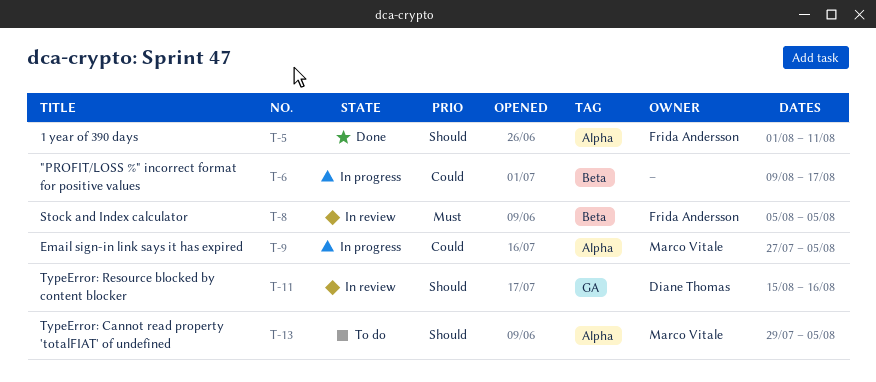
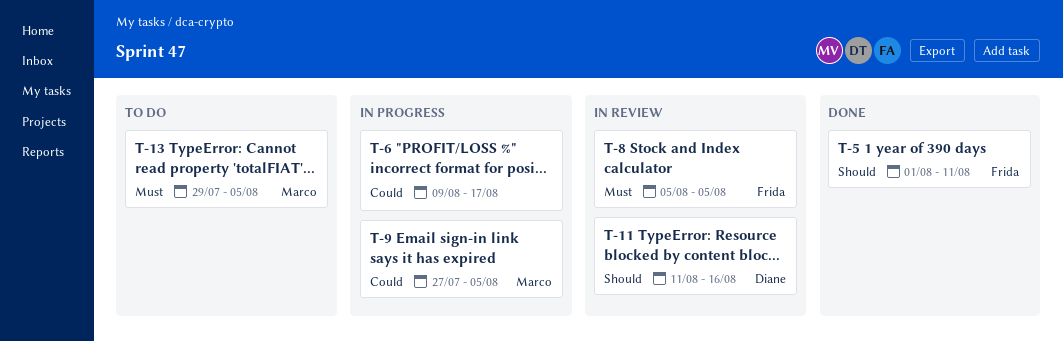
T-11, start: Aug 15 -> Aug 11
T-13, priority: Should -> Must

